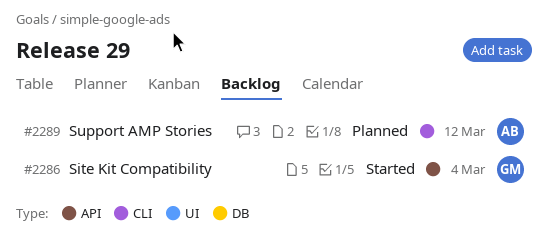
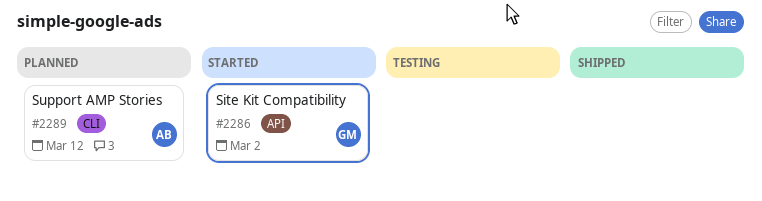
#2286, due: Mar 4 -> Mar 2

